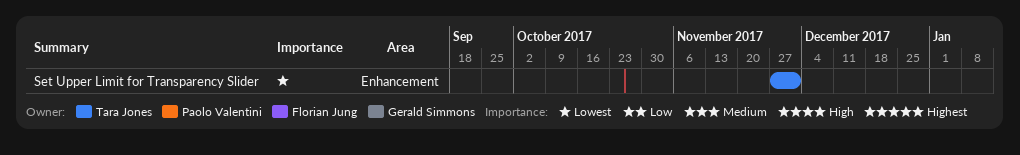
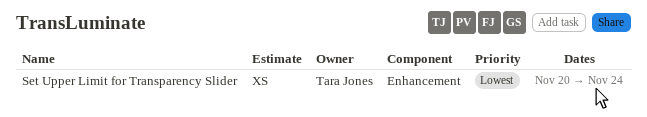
Set Upper Limit for Transparency Slider, start: Nov 27 -> Nov 20
Set Upper Limit for Transparency Slider, due: Dec 1 -> Nov 24

